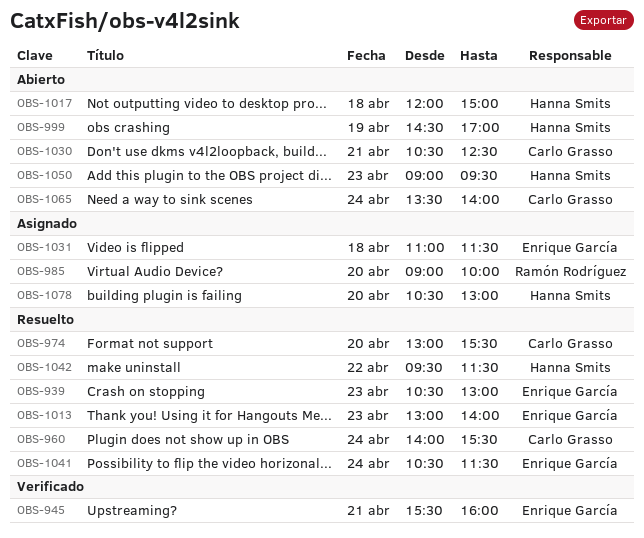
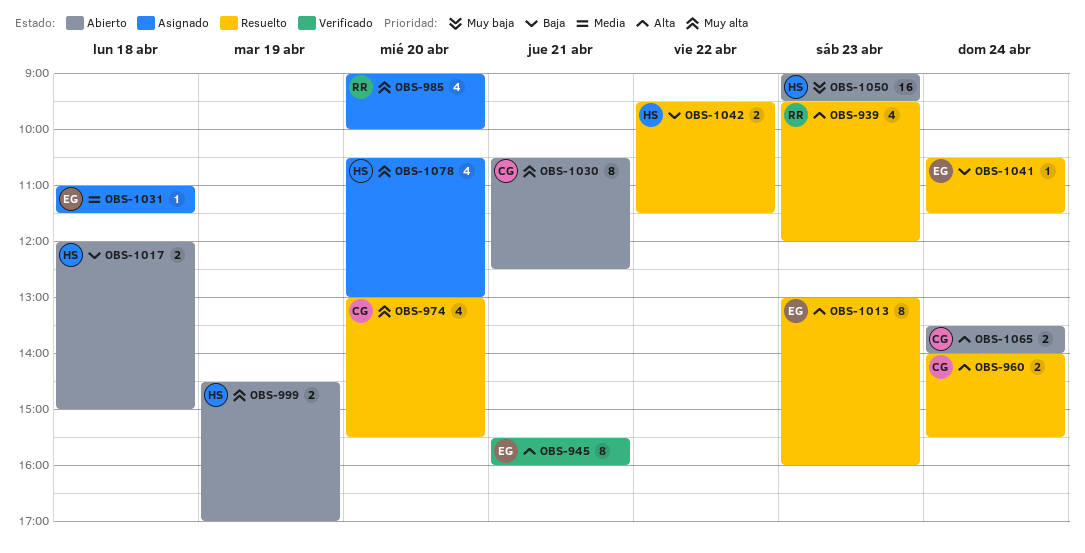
OBS-939, owner: Enrique García -> Ramón Rodríguez
OBS-939, begins: 10:30 -> 09:30
OBS-939, ends: 13:00 -> 12:00
OBS-1013, ends: 14:00 -> 16:00

